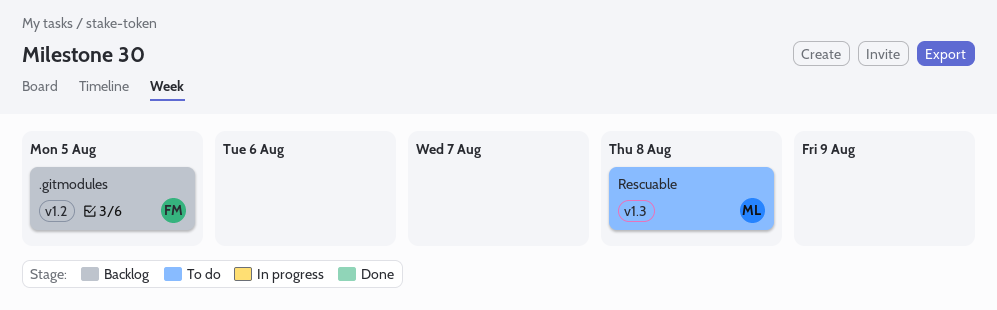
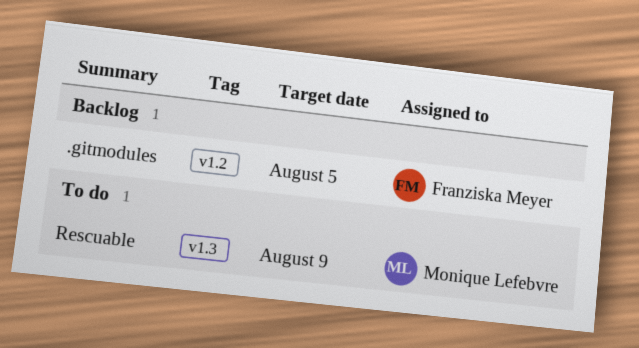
Rescuable, due: Aug 8 -> Aug 9

